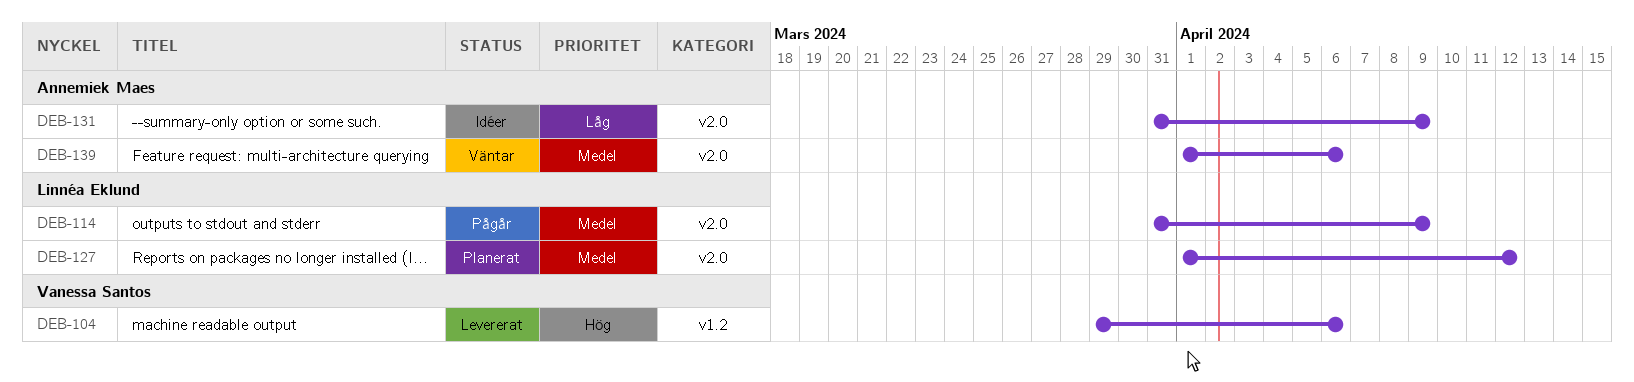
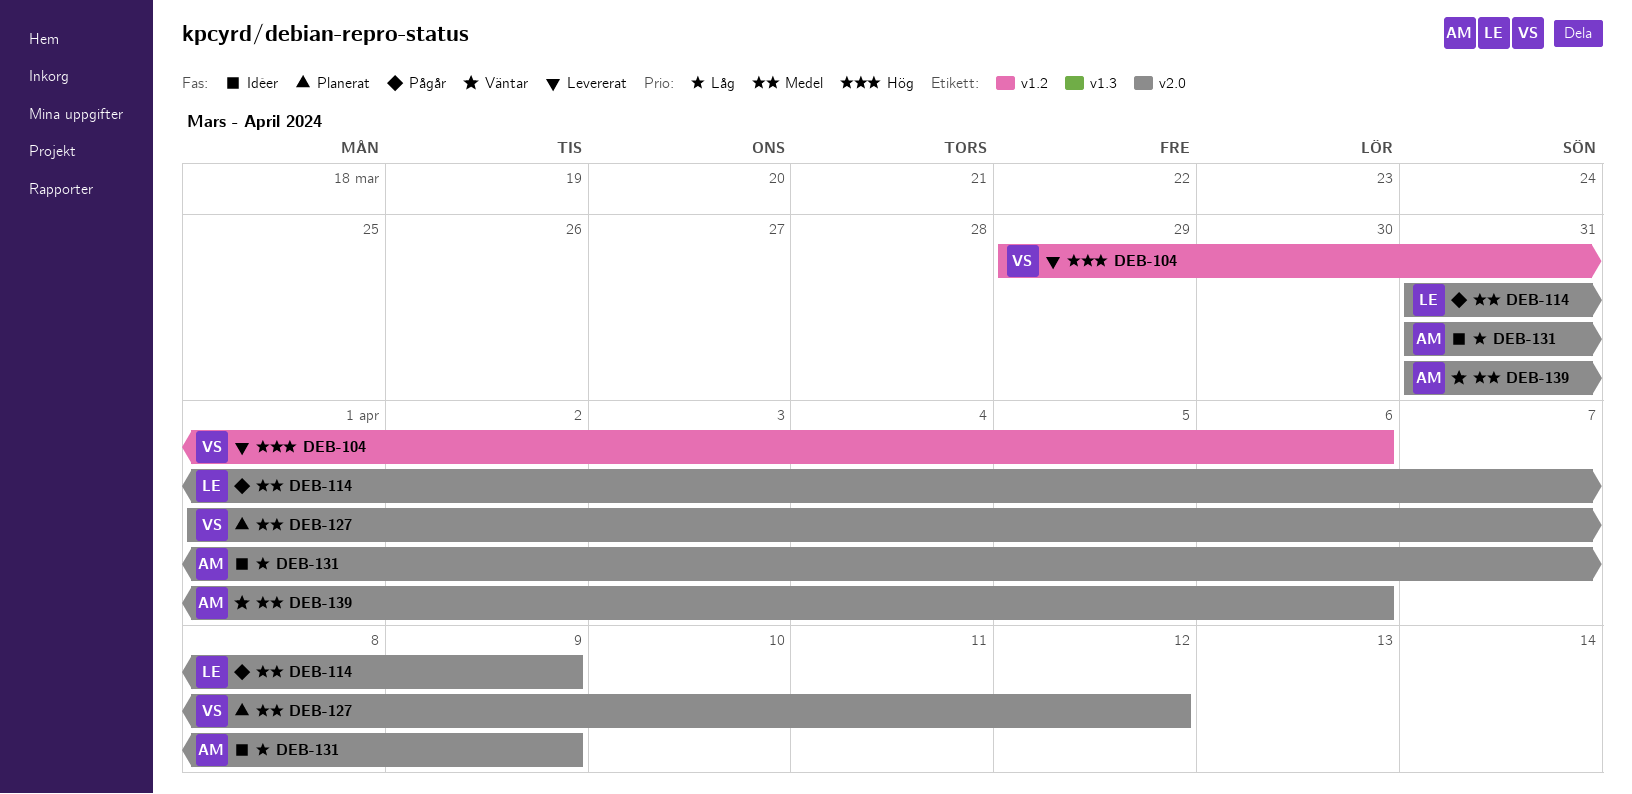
DEB-127, owner: Linnéa Eklund -> Vanessa Santos
DEB-139, start: Apr 1 -> Mar 31

